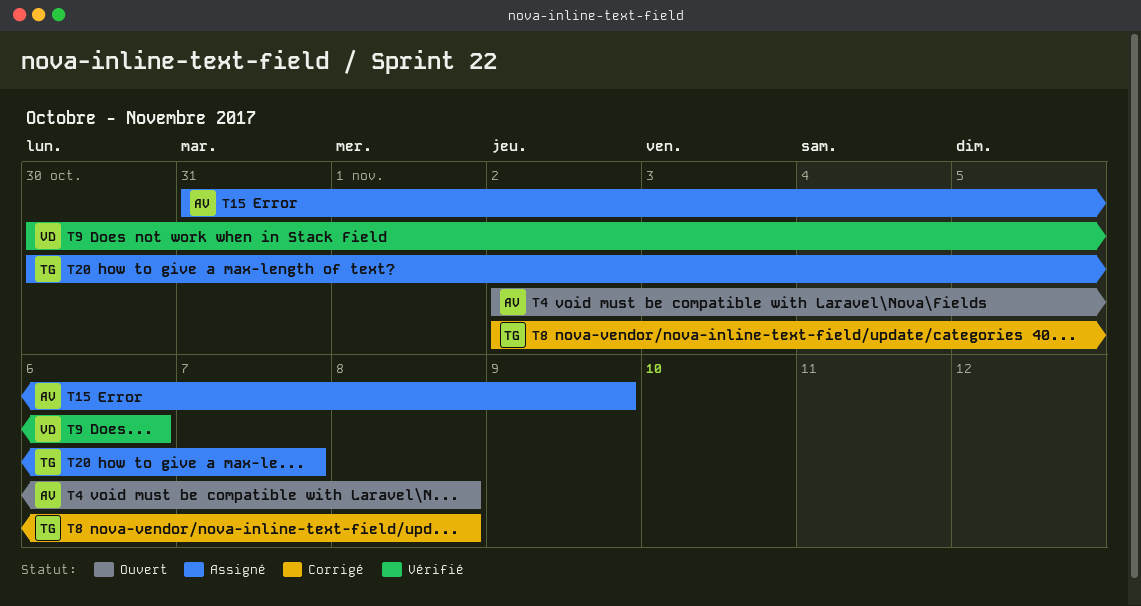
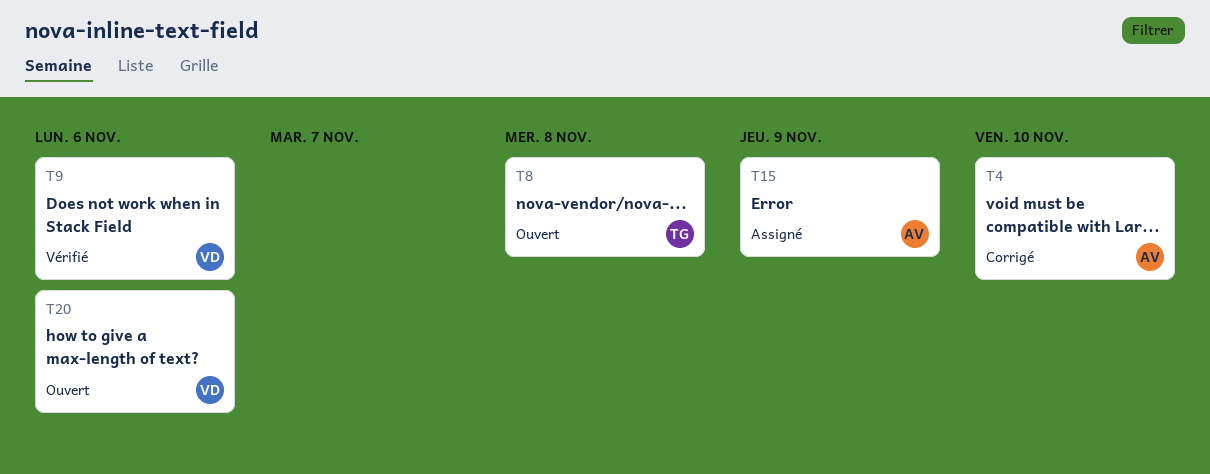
T4, status: Ouvert -> Corrigé
T4, due: Nov 8 -> Nov 10
T8, status: Corrigé -> Ouvert
T20, status: Assigné -> Ouvert
T20, owner: TG -> VD
T20, due: Nov 7 -> Nov 6

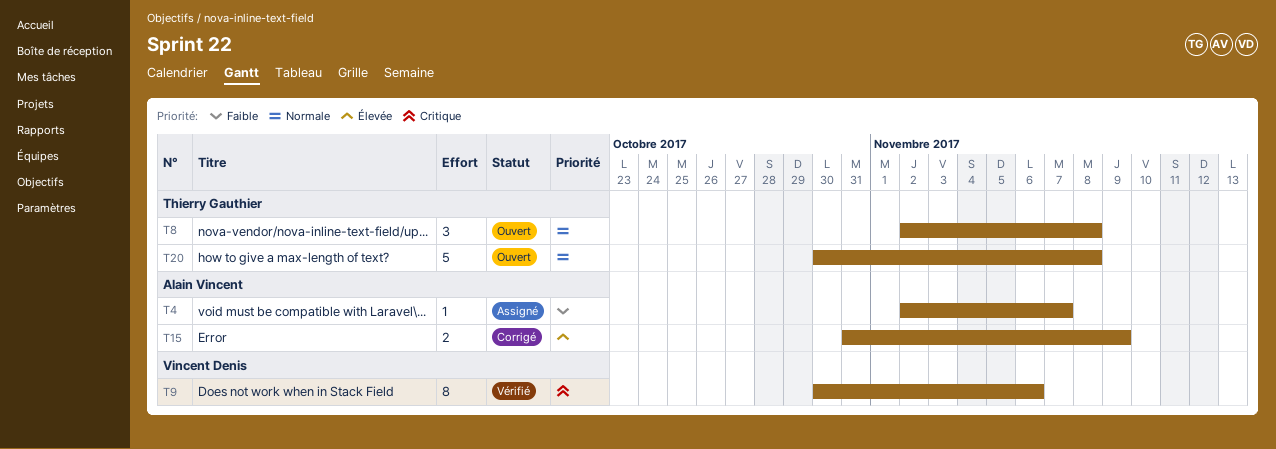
T4, status: Corrigé -> Assigné
T4, due: Nov 10 -> Nov 7
T15, status: Assigné -> Corrigé
T20, owner: Vincent Denis -> Thierry Gauthier
T20, due: Nov 6 -> Nov 8

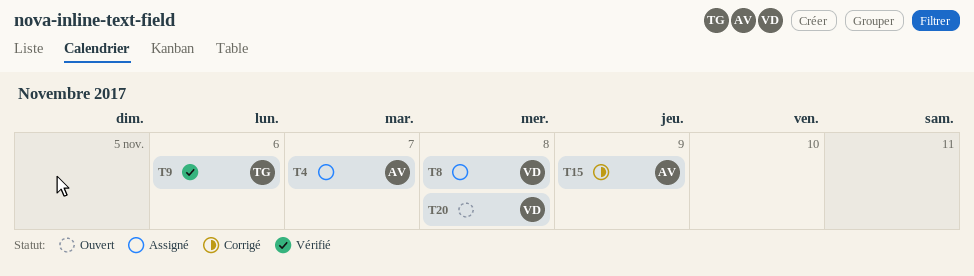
T8, status: Ouvert -> Assigné
T8, owner: Thierry Gauthier -> Vincent Denis
T9, owner: Vincent Denis -> Thierry Gauthier
T20, owner: Thierry Gauthier -> Vincent Denis

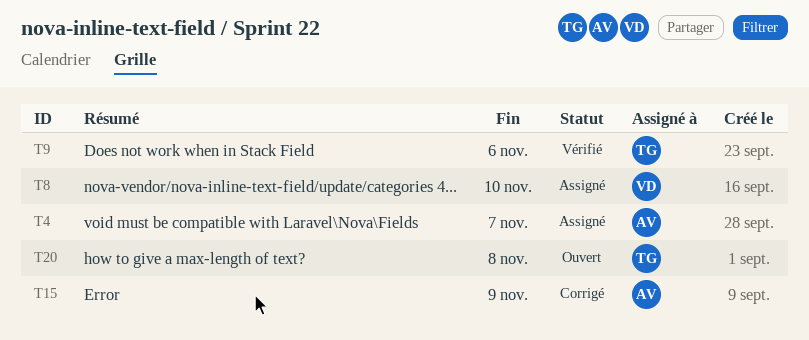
T8, due: Nov 8 -> Nov 10
T20, owner: VD -> TG

